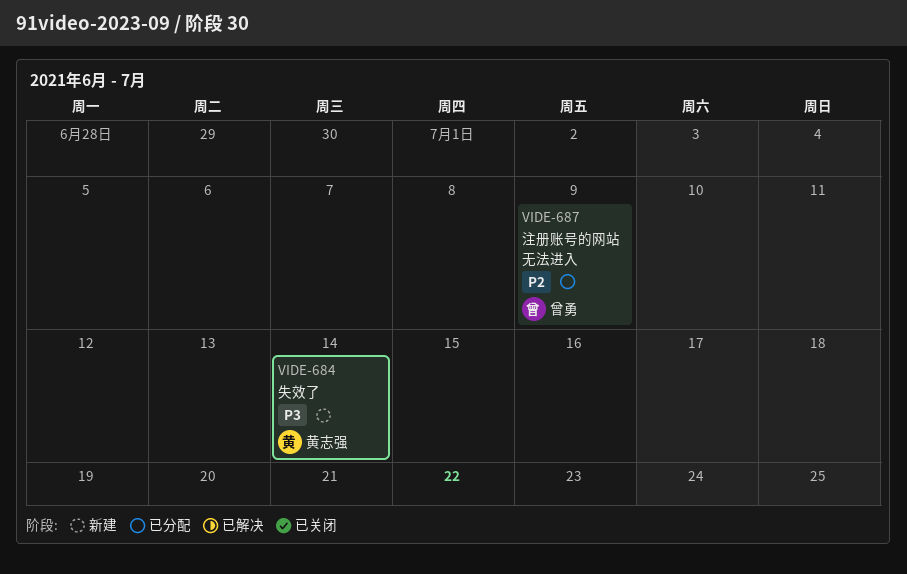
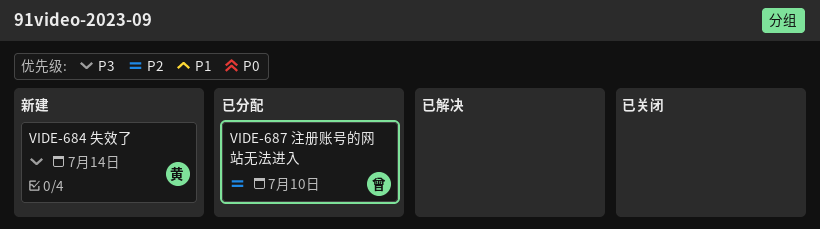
VIDE-687, due: Jul 9 -> Jul 10

